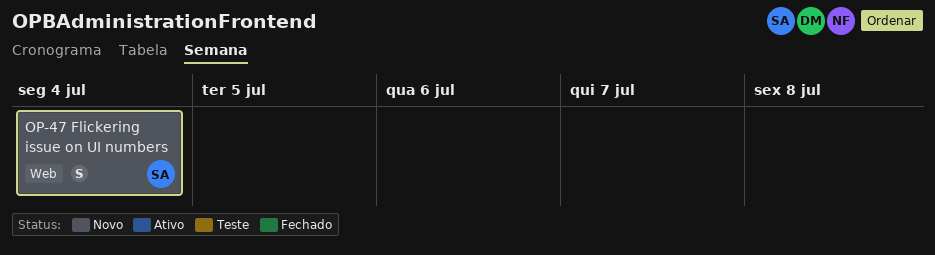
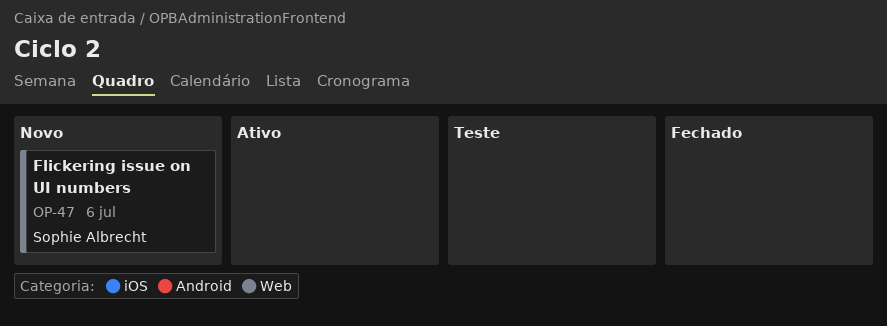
OP-47, due: Jul 4 -> Jul 6

